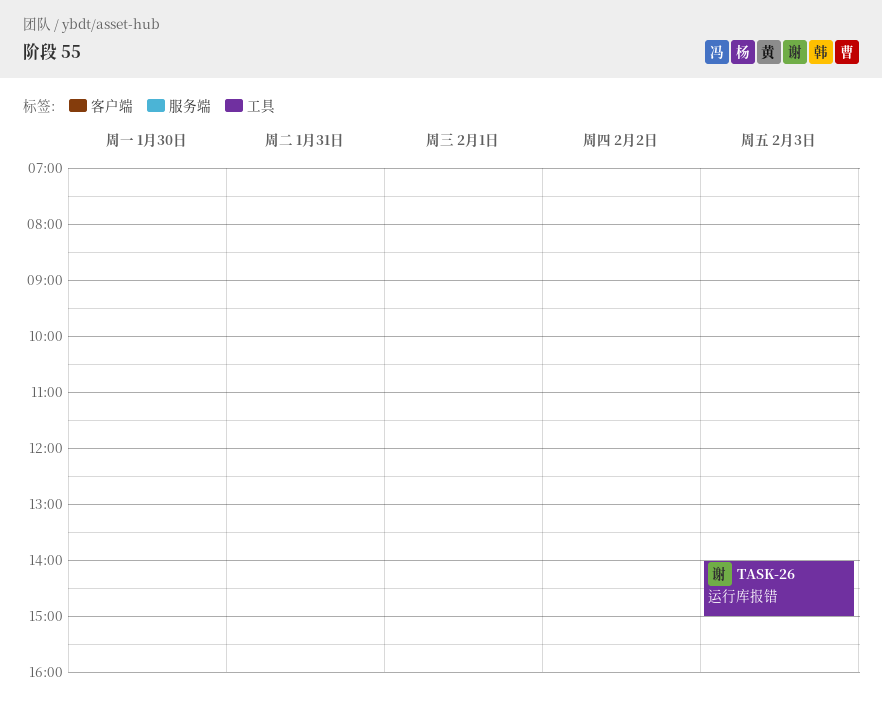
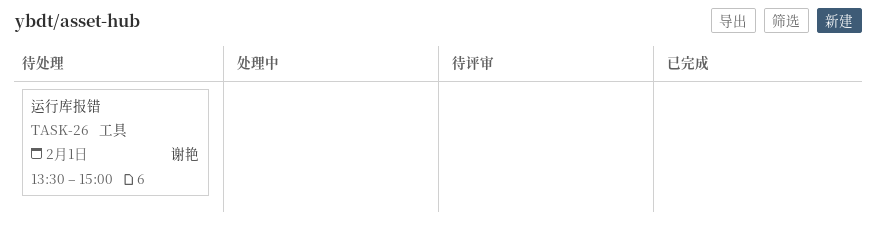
TASK-26, day: Feb 3 -> Feb 1
TASK-26, begins: 14:00 -> 13:30

